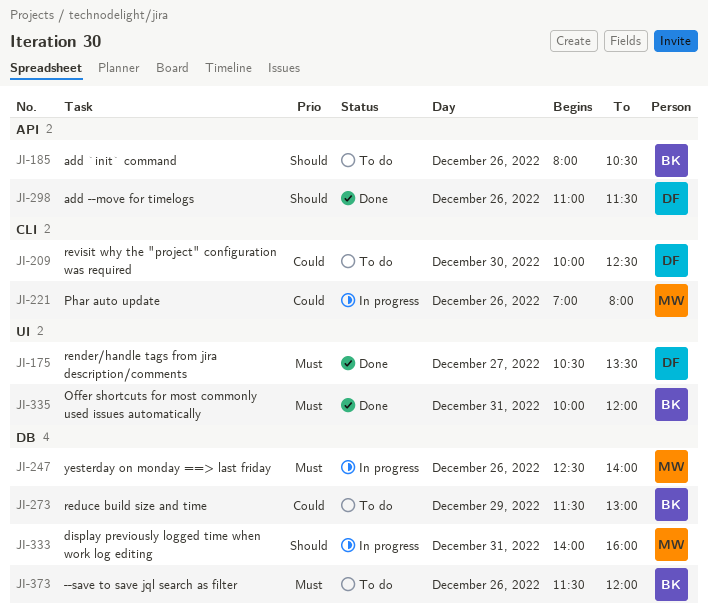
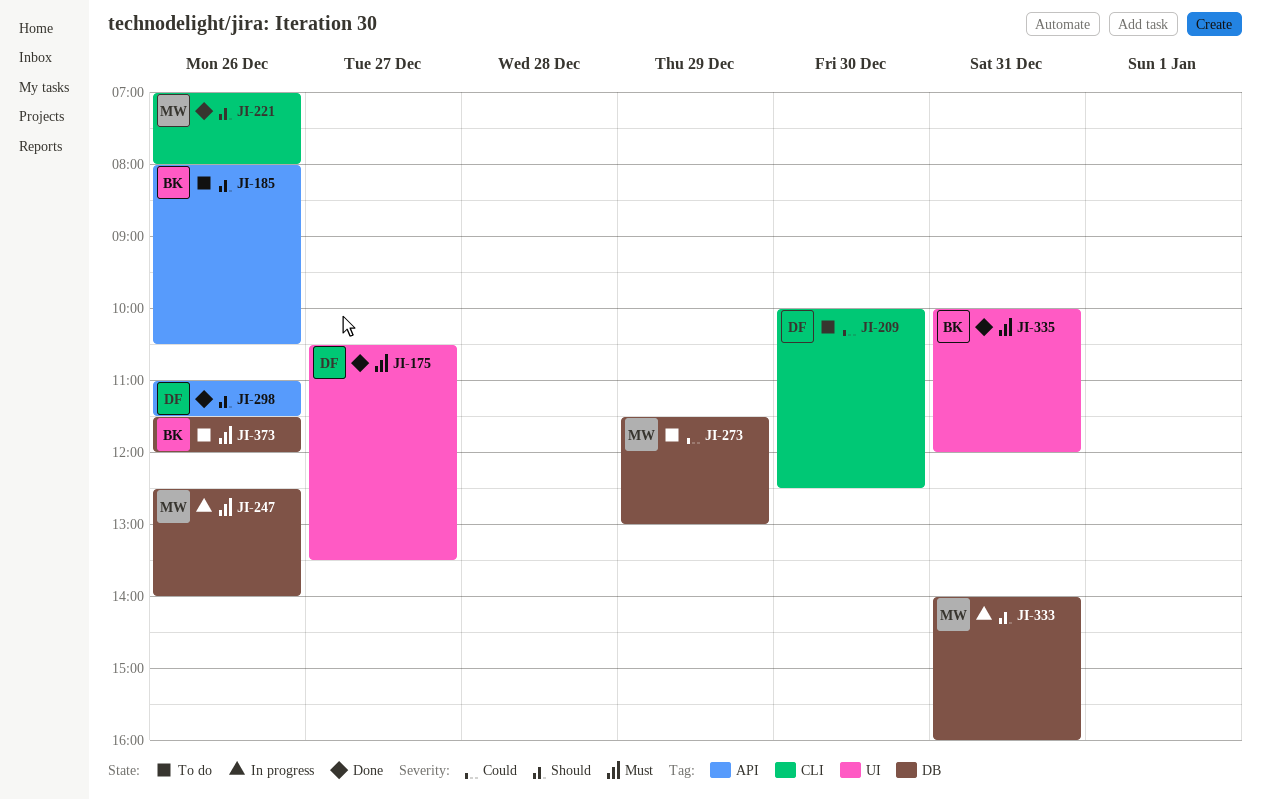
JI-221, status: In progress -> Done
JI-221, priority: Could -> Should
JI-273, owner: BK -> MW

